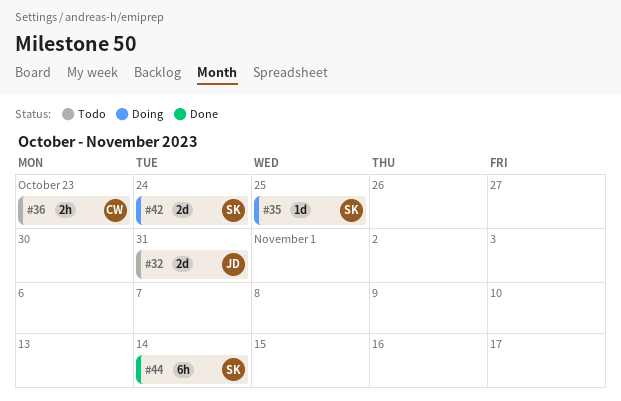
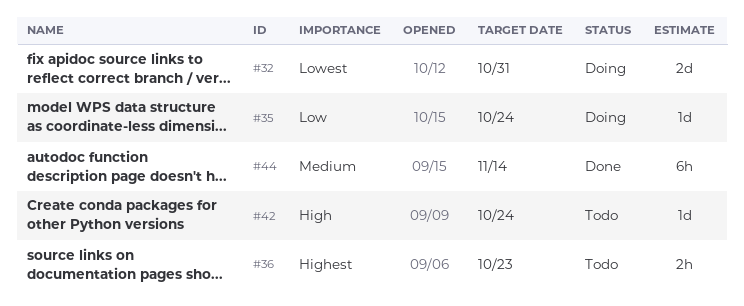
#32, status: Todo -> Doing
#35, due: Oct 25 -> Oct 24
#42, status: Doing -> Todo
#42, estimate: 2d -> 1d

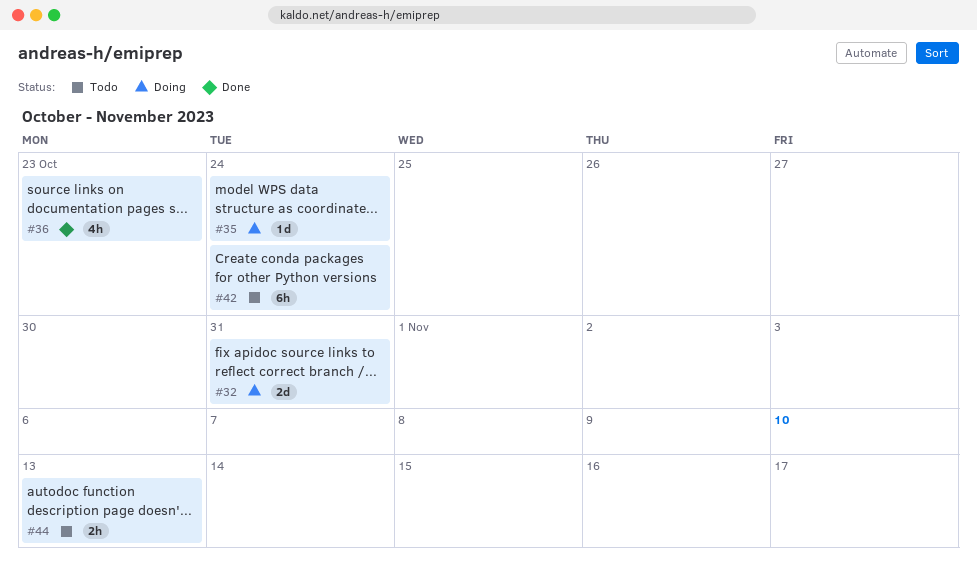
#36, status: Todo -> Done
#36, estimate: 2h -> 4h
#42, estimate: 1d -> 6h
#44, status: Done -> Todo
#44, estimate: 6h -> 2h
#44, due: Nov 14 -> Nov 13

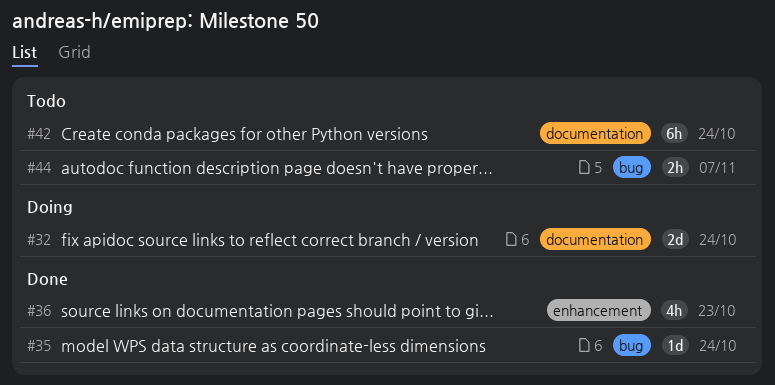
#32, due: Oct 31 -> Oct 24
#35, status: Doing -> Done
#44, due: Nov 13 -> Nov 7

